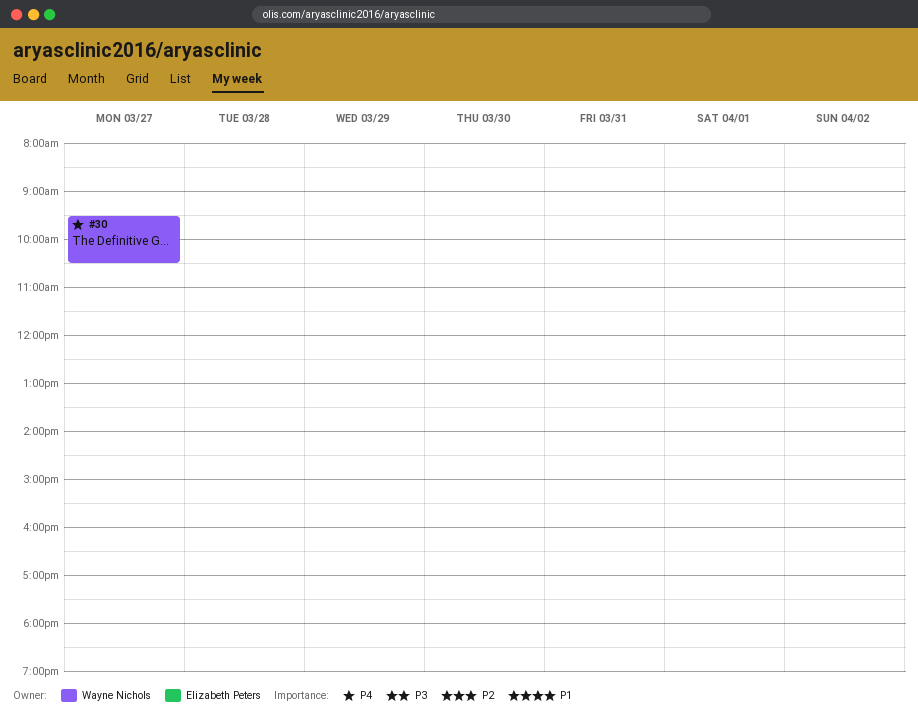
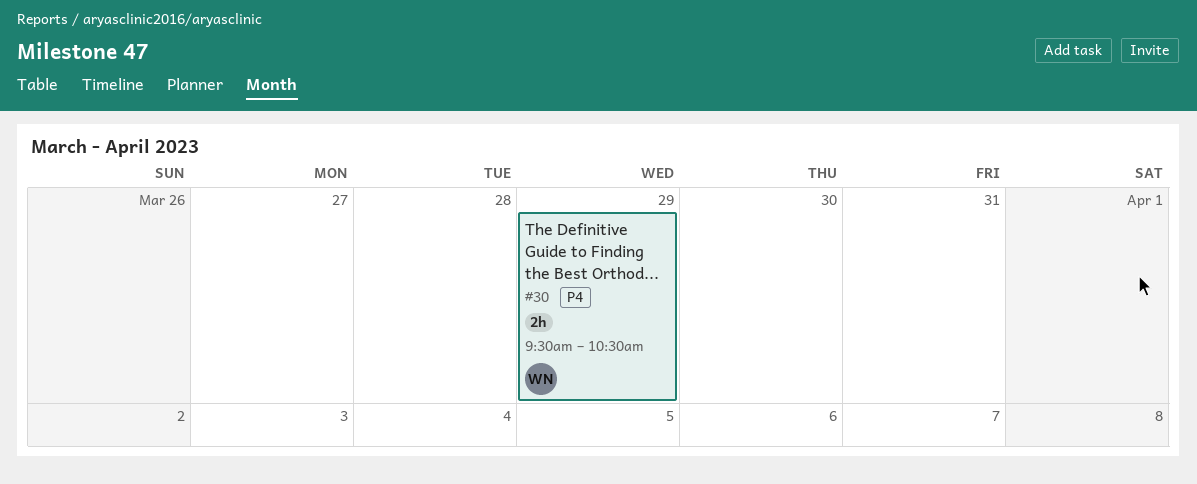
#30, day: Mar 27 -> Mar 29

